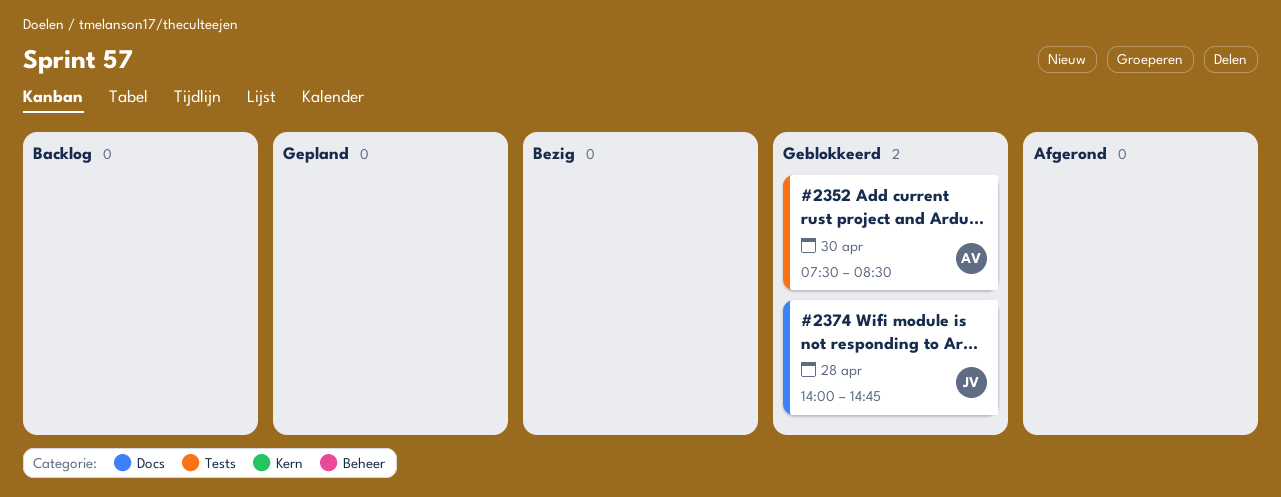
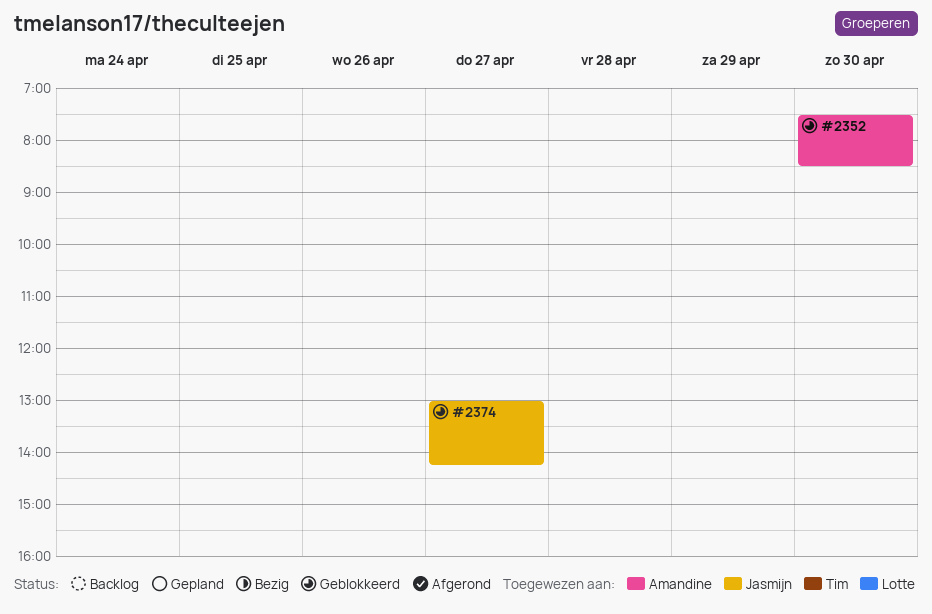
#2374, day: Apr 28 -> Apr 27
#2374, begins: 14:00 -> 13:00
#2374, ends: 14:45 -> 14:15

